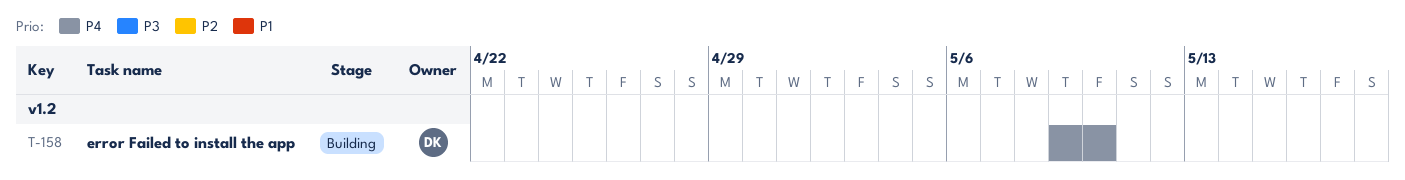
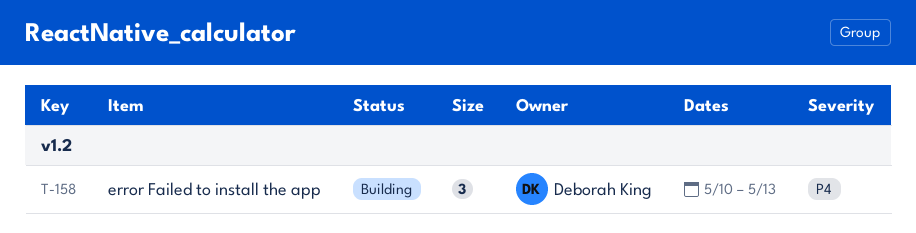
T-158, start: May 9 -> May 10
T-158, due: May 10 -> May 13

